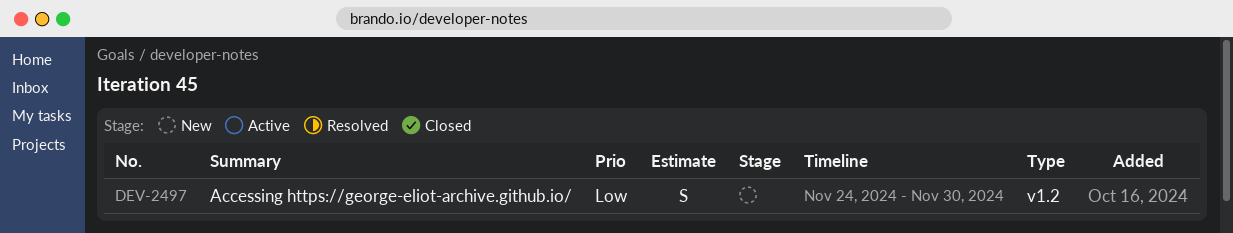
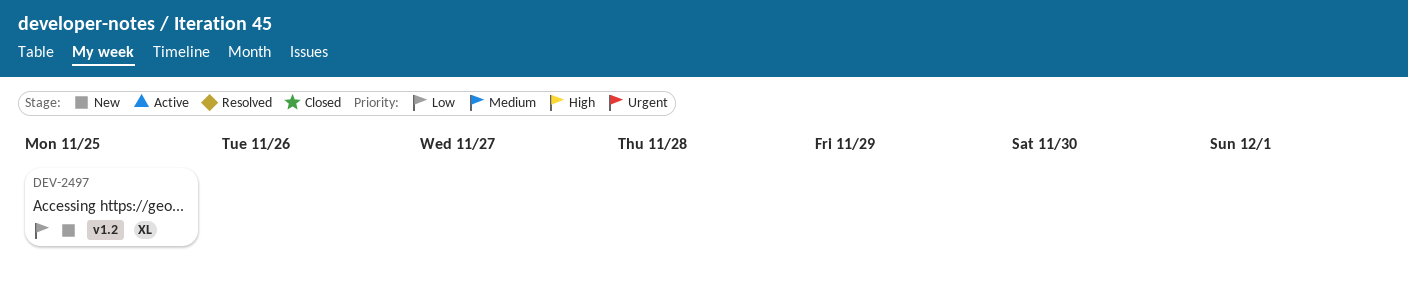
DEV-2497, estimate: S -> XL
DEV-2497, due: Nov 30 -> Nov 25

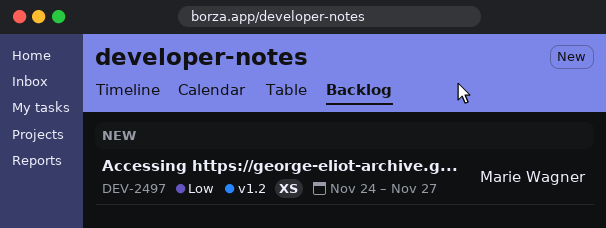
DEV-2497, estimate: XL -> XS
DEV-2497, due: Nov 25 -> Nov 27

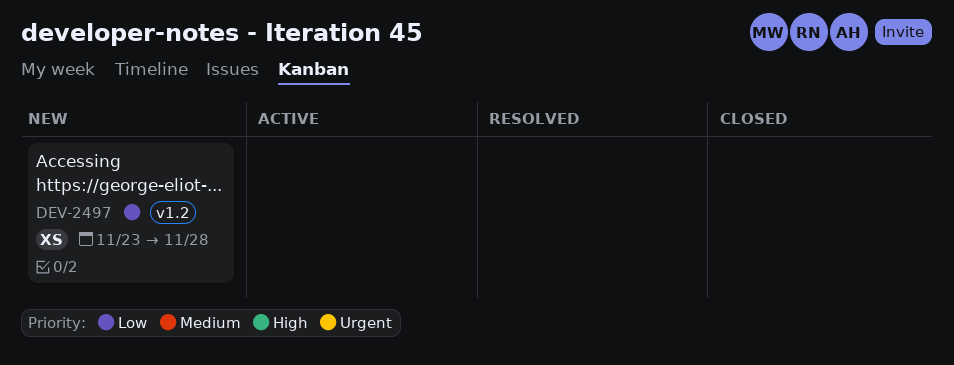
DEV-2497, start: Nov 24 -> Nov 23
DEV-2497, due: Nov 27 -> Nov 28

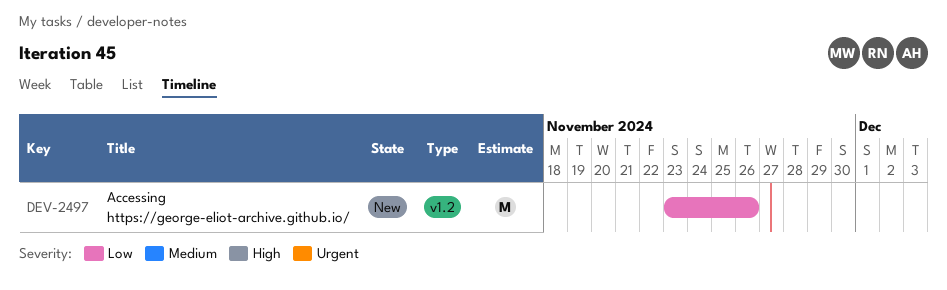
DEV-2497, estimate: XS -> M
DEV-2497, due: Nov 28 -> Nov 26

